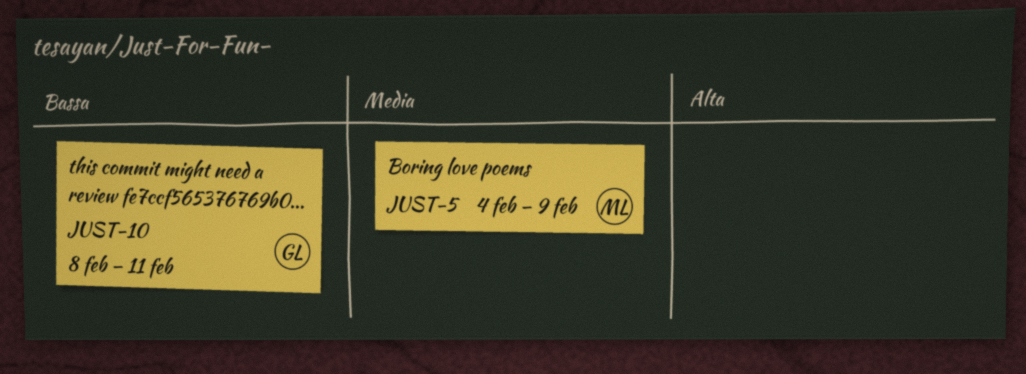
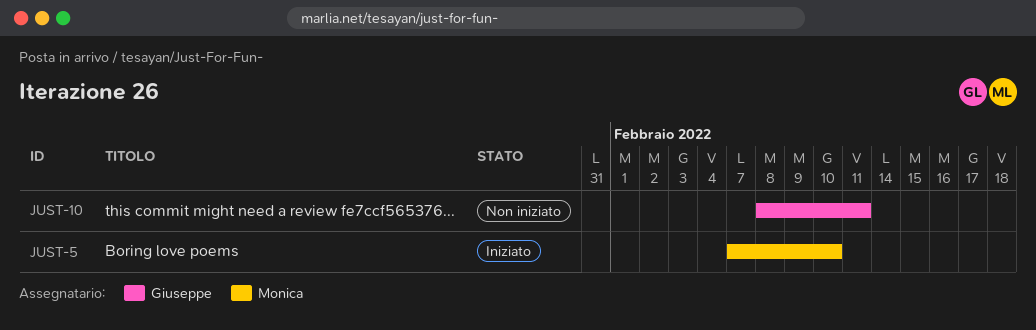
JUST-5, start: Feb 4 -> Feb 7
JUST-5, due: Feb 9 -> Feb 10

